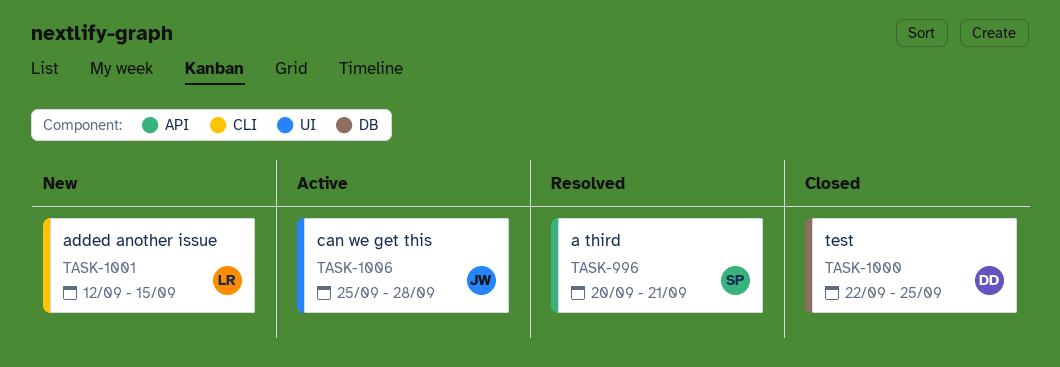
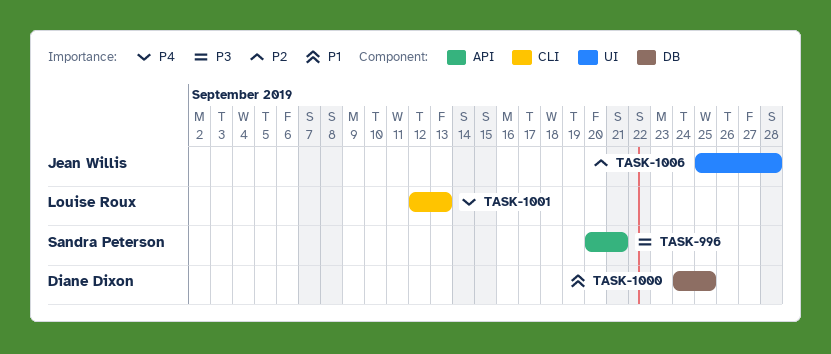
TASK-1000, start: Sep 22 -> Sep 24
TASK-1001, due: Sep 15 -> Sep 13

